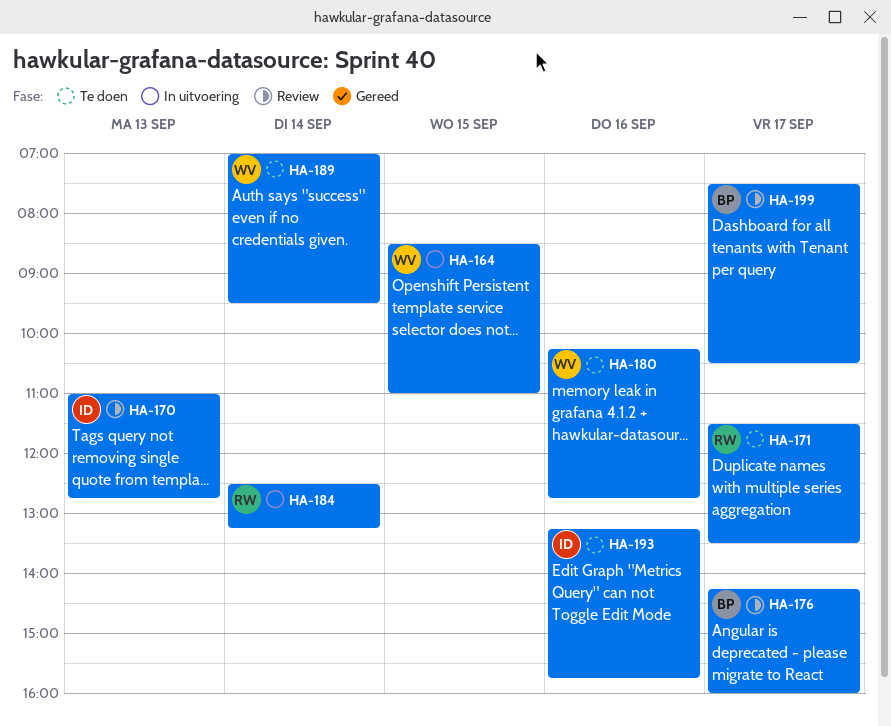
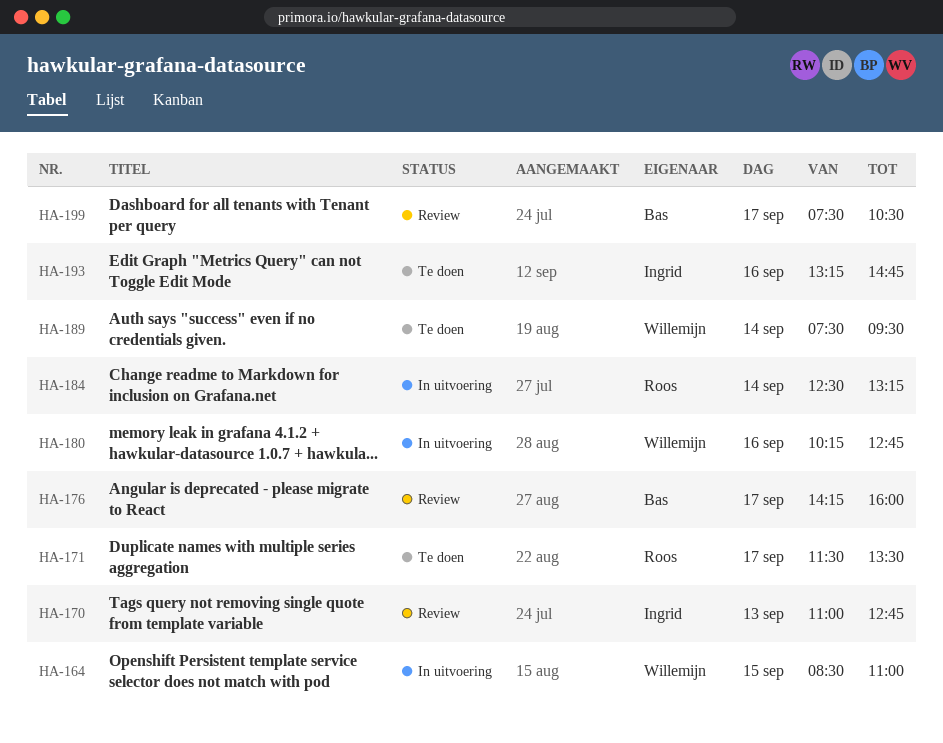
HA-180, status: Te doen -> In uitvoering
HA-189, begins: 07:00 -> 07:30
HA-193, ends: 15:45 -> 14:45

